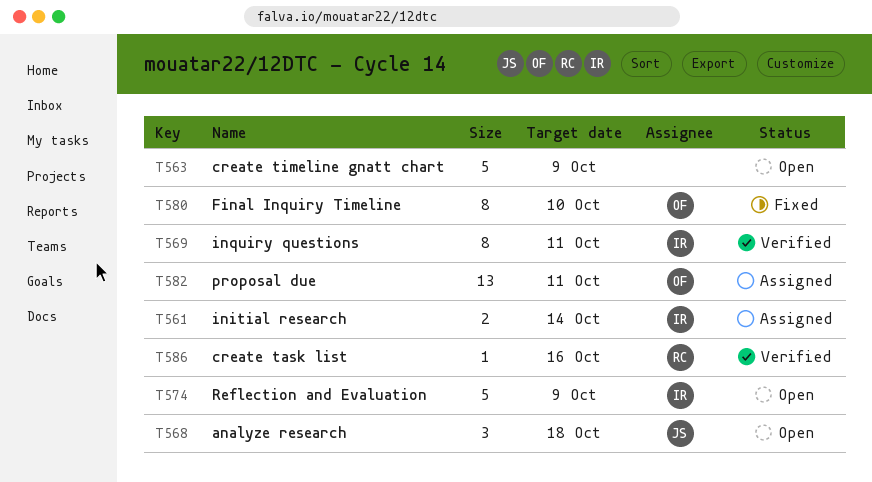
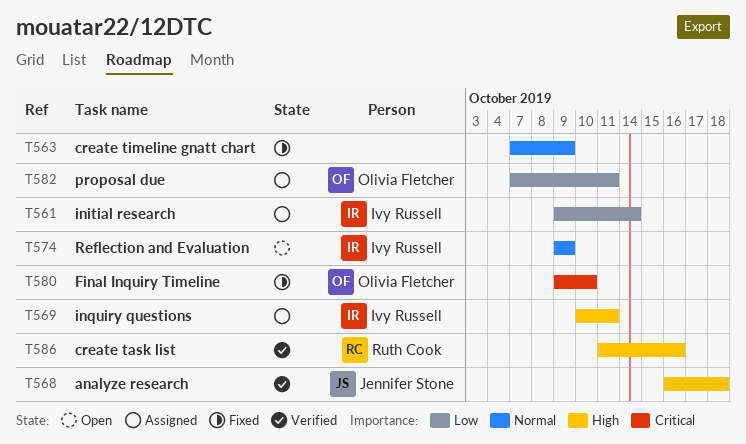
T563, status: Open -> Fixed
T568, status: Open -> Verified
T569, status: Verified -> Assigned

